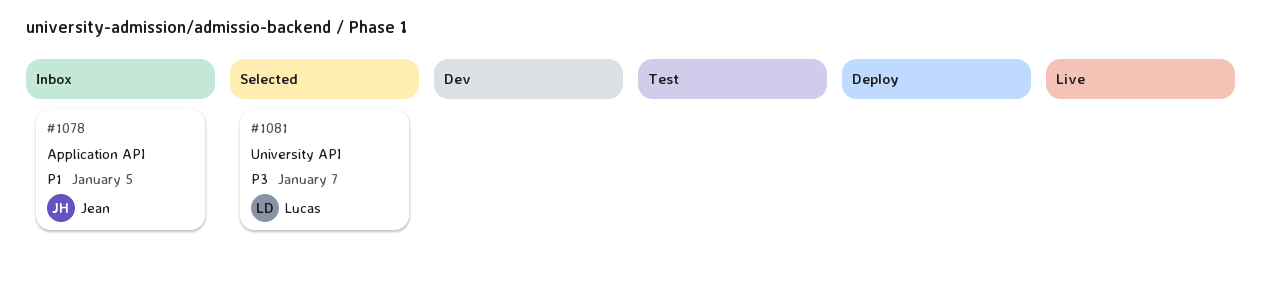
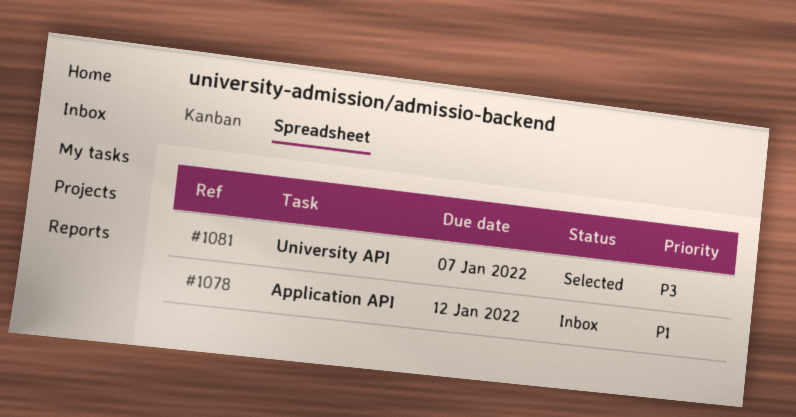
#1078, due: Jan 5 -> Jan 12

